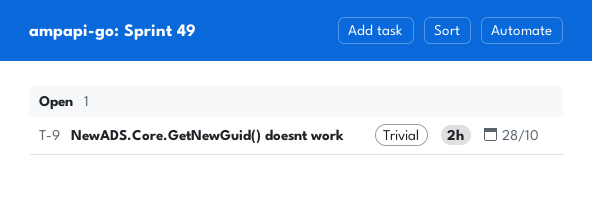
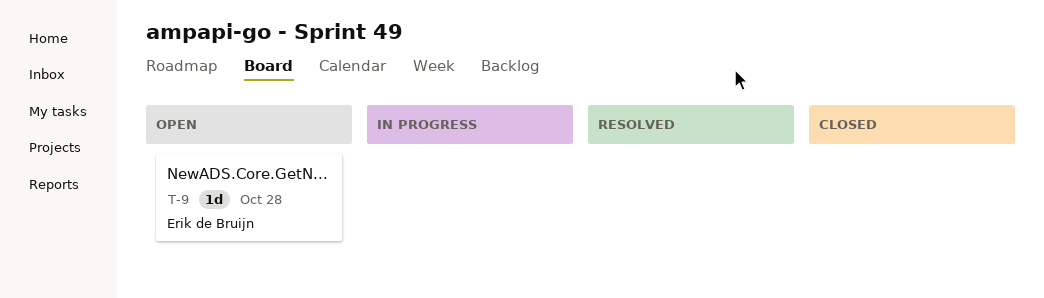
T-9, estimate: 2h -> 1d

